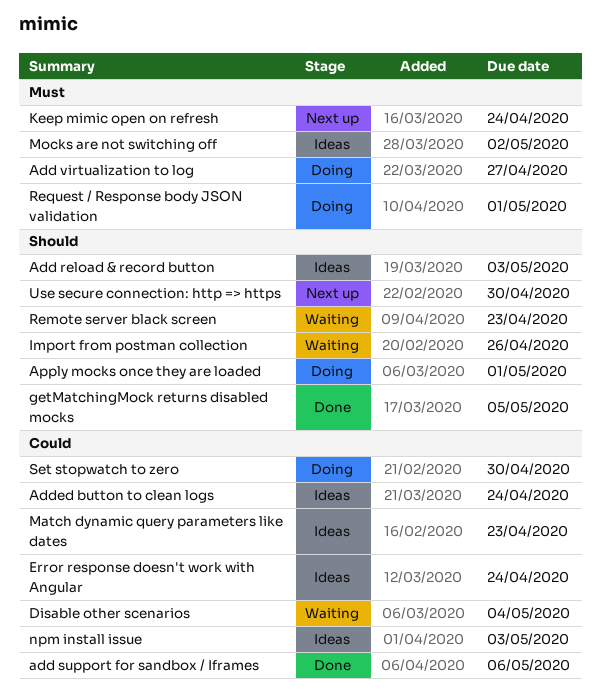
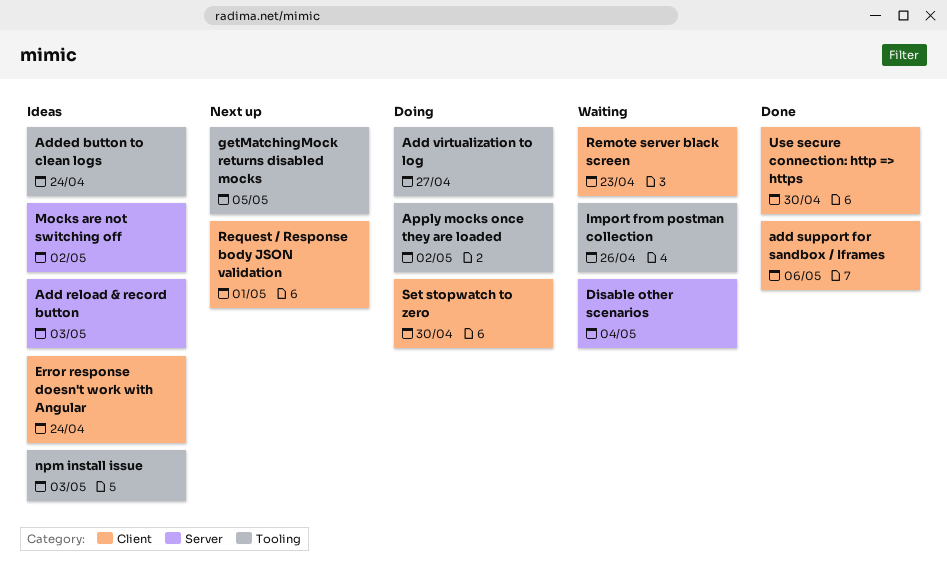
Apply mocks once they are loaded, due: May 1 -> May 2
getMatchingMock returns disabled mocks, status: Done -> Next up
Keep mimic open on refresh: present -> none
Match dynamic query parameters like dates: present -> none
Request / Response body JSON validation, status: Doing -> Next up
Use secure connection: http => https, status: Next up -> Done

